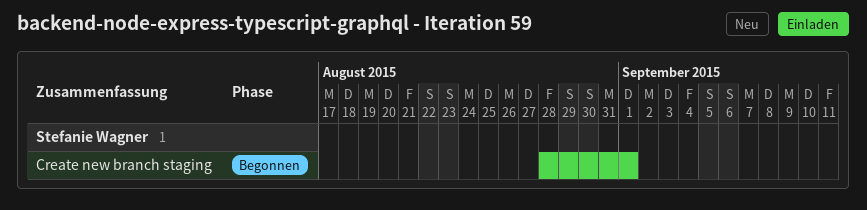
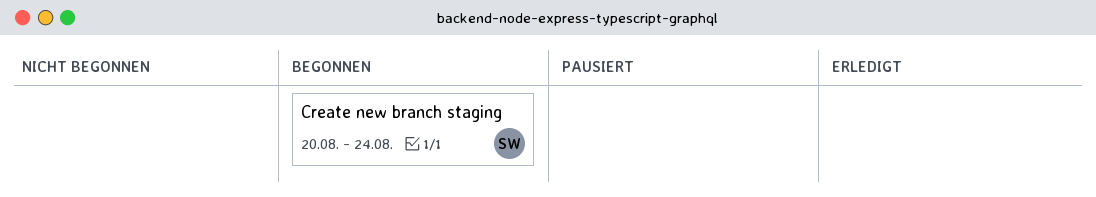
Create new branch staging, start: Aug 28 -> Aug 20
Create new branch staging, due: Sep 1 -> Aug 24

